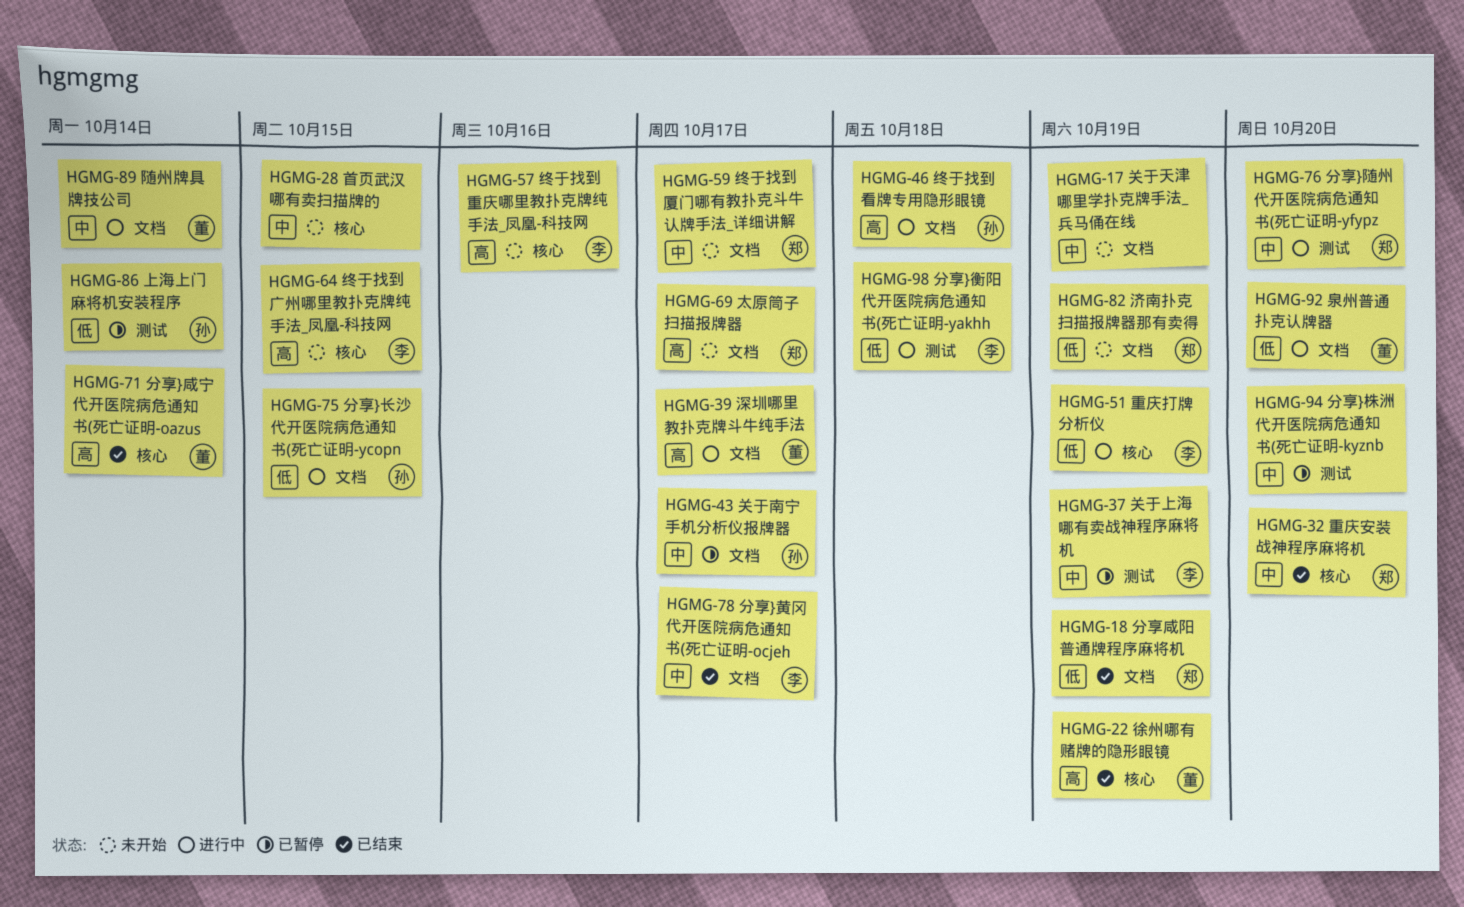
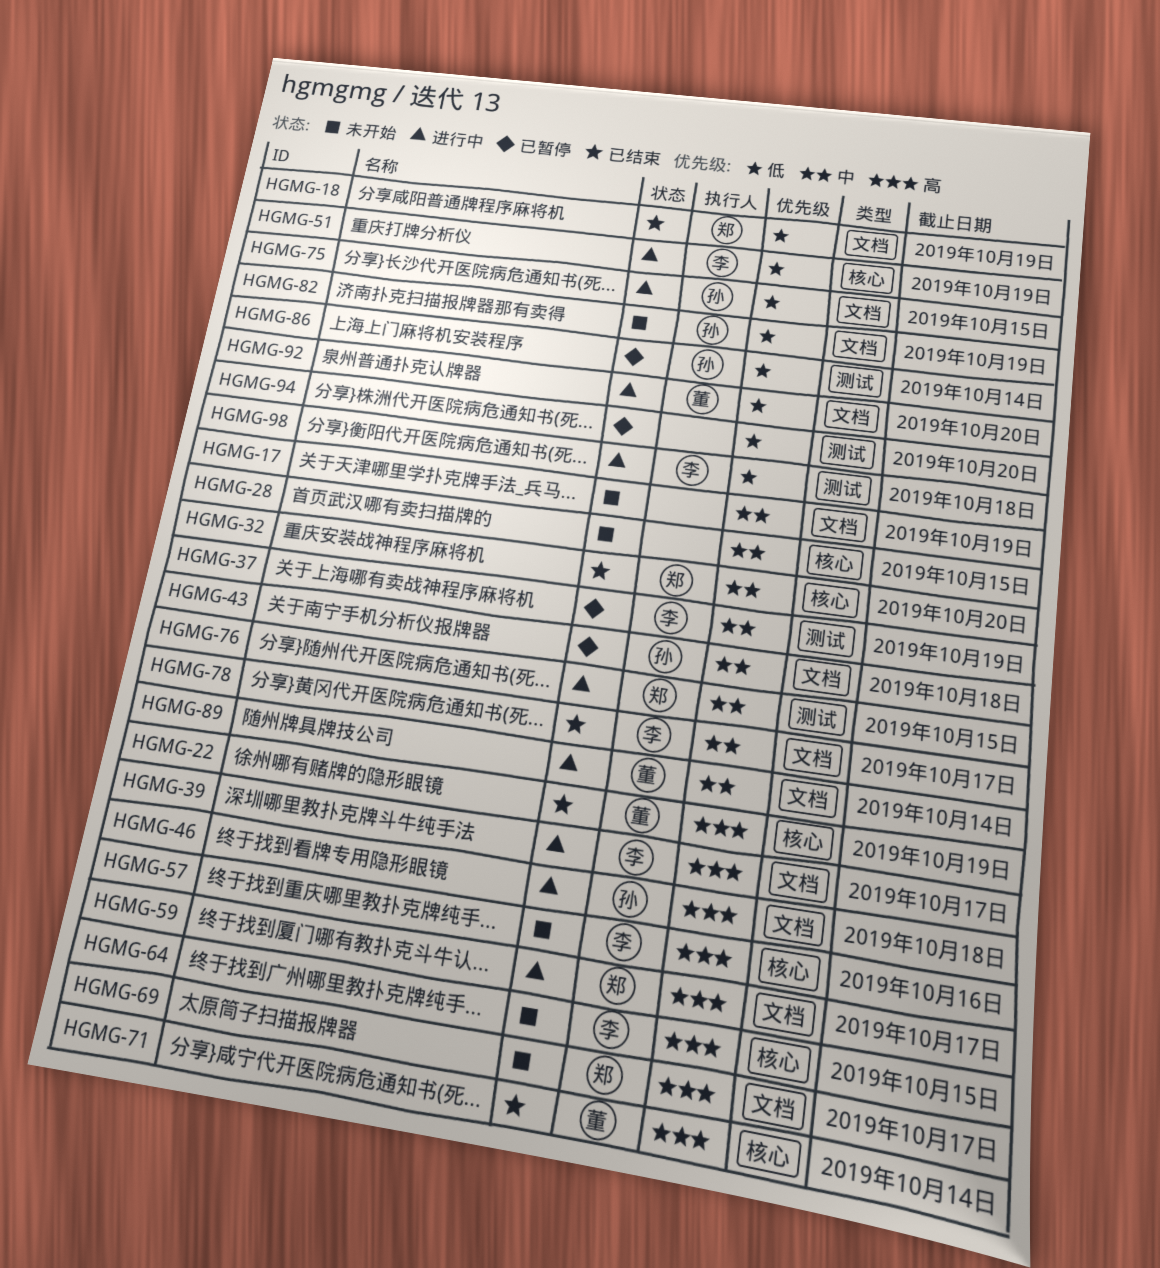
HGMG-39, owner: 董 -> 李
HGMG-43, due: Oct 17 -> Oct 18
HGMG-59, status: 未开始 -> 进行中
HGMG-59, priority: 中 -> 高
HGMG-76, due: Oct 20 -> Oct 15
HGMG-82, owner: 郑 -> 孙
HGMG-94, priority: 中 -> 低

